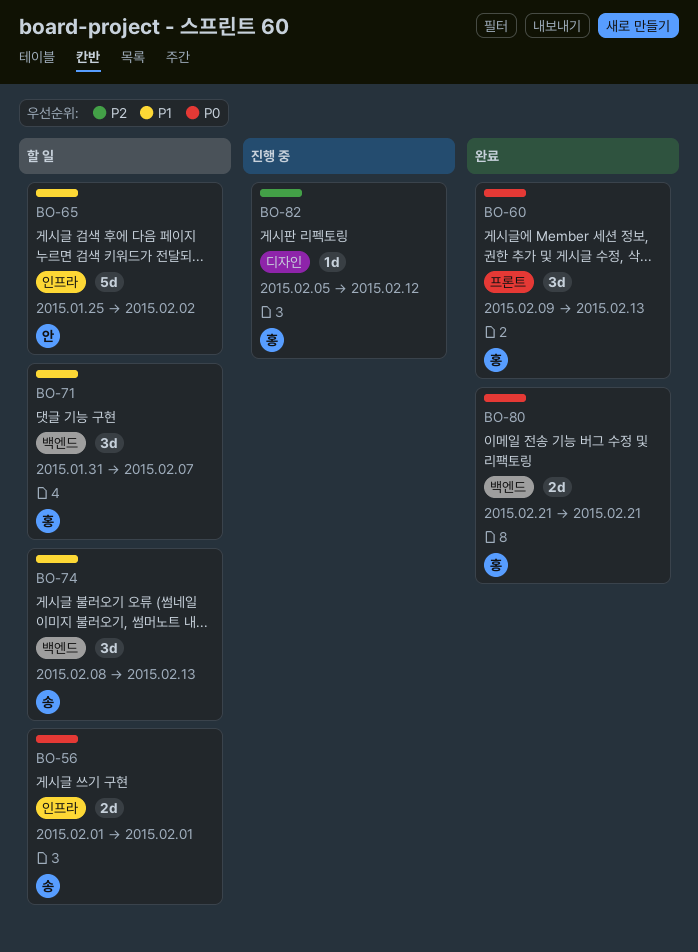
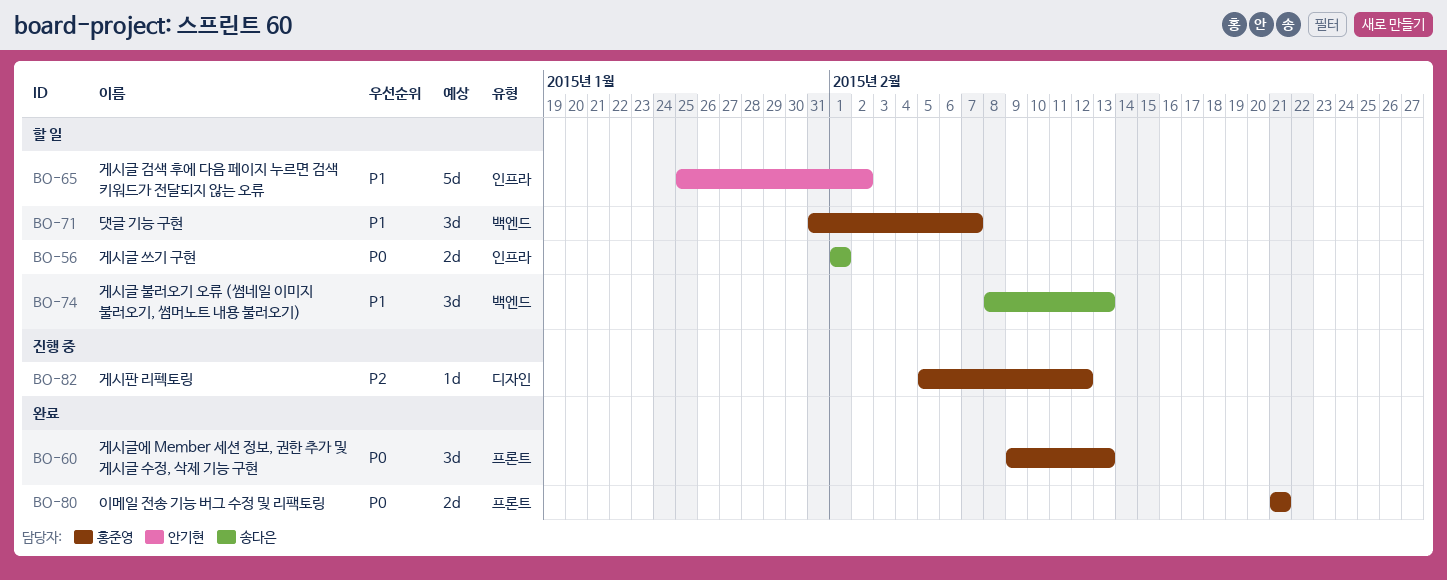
BO-80, label: 백엔드 -> 프론트

